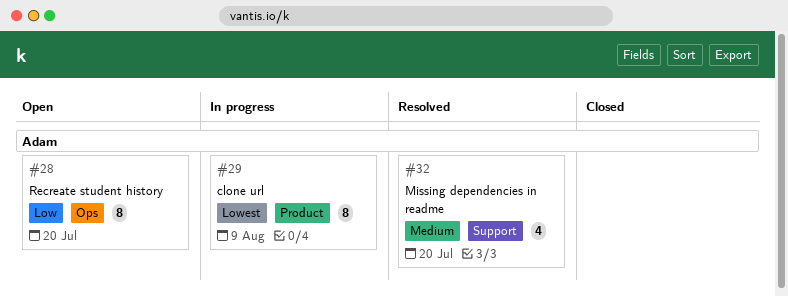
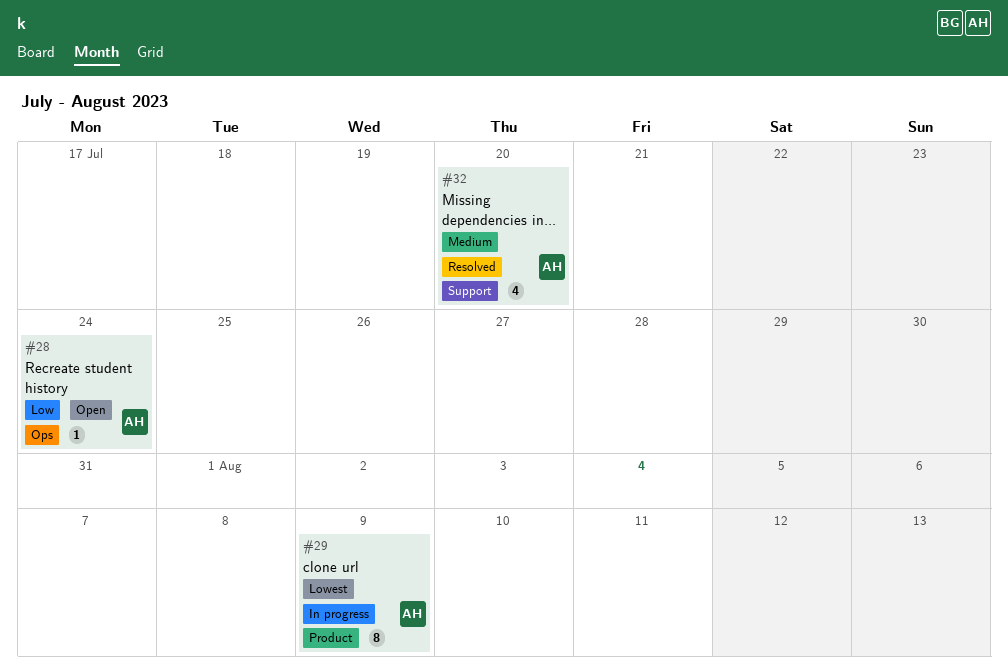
#28, estimate: 8 -> 1
#28, due: Jul 20 -> Jul 24

